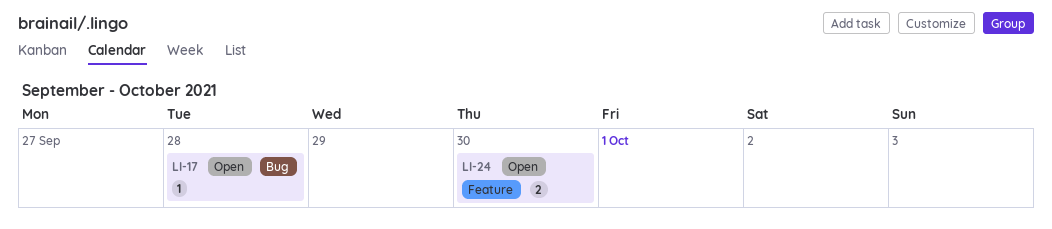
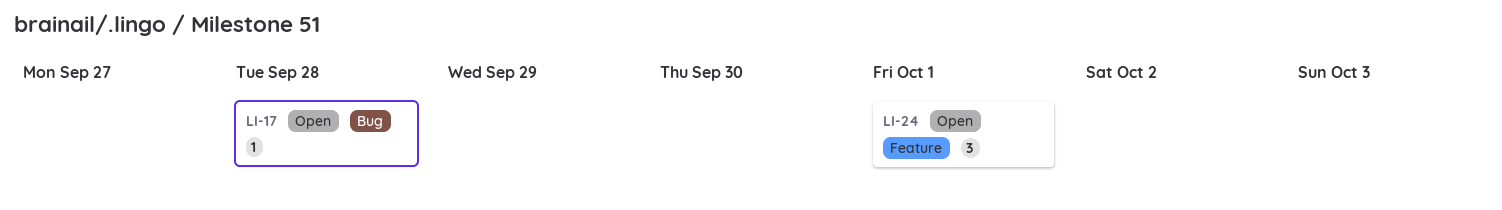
LI-24, estimate: 2 -> 3
LI-24, due: Sep 30 -> Oct 1

